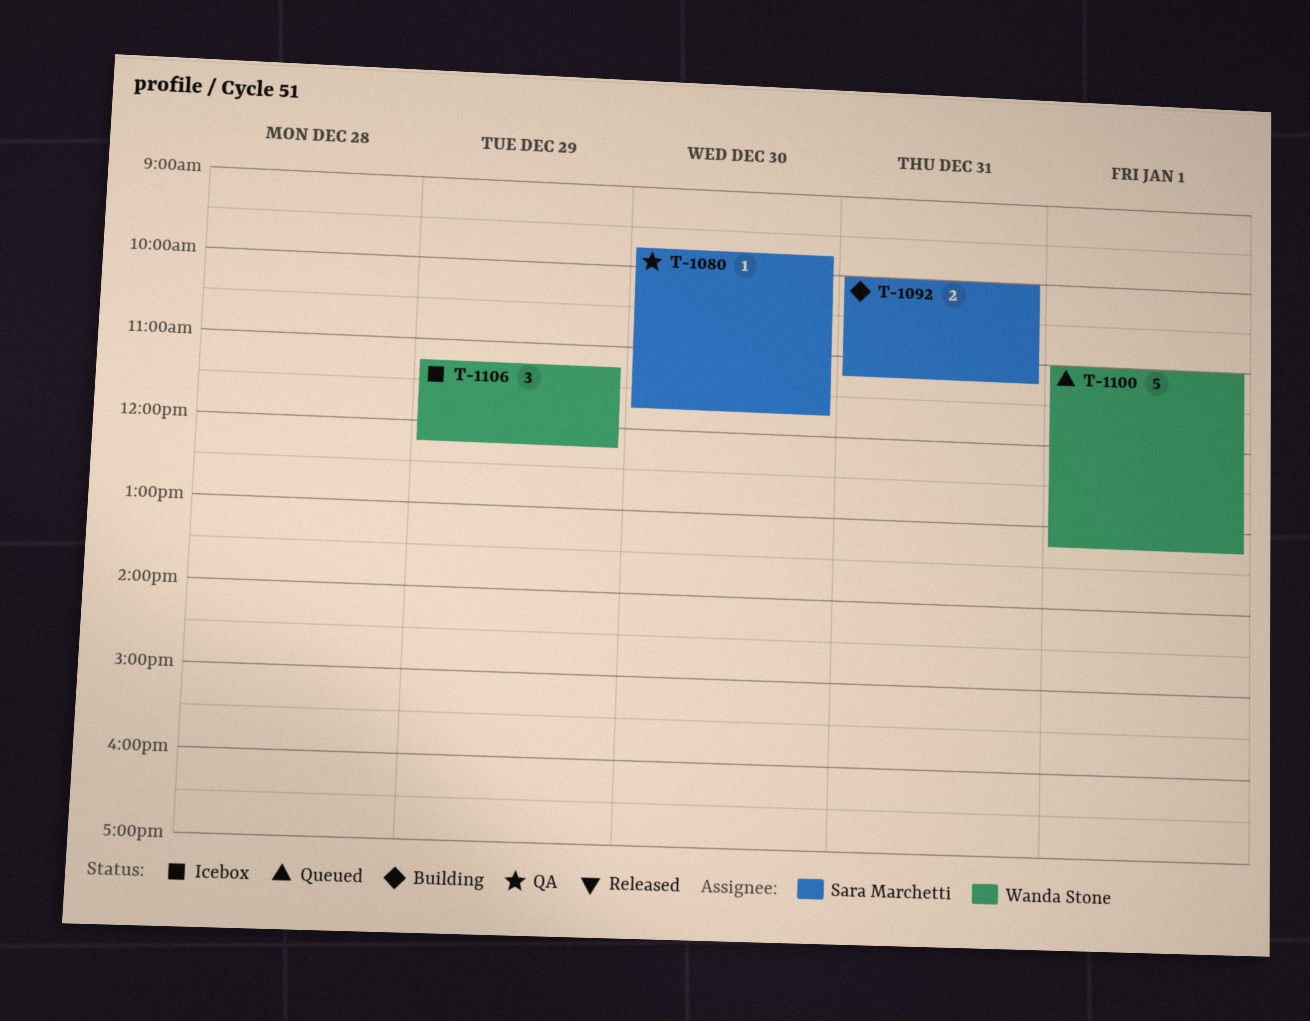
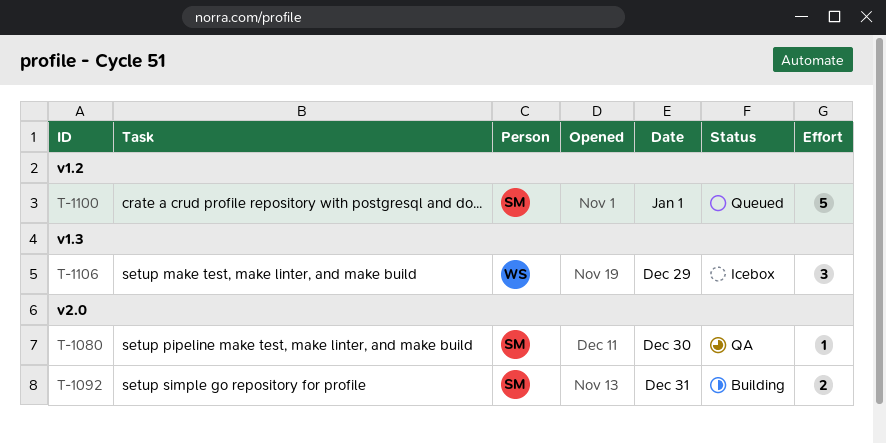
T-1100, owner: Wanda Stone -> Sara Marchetti

